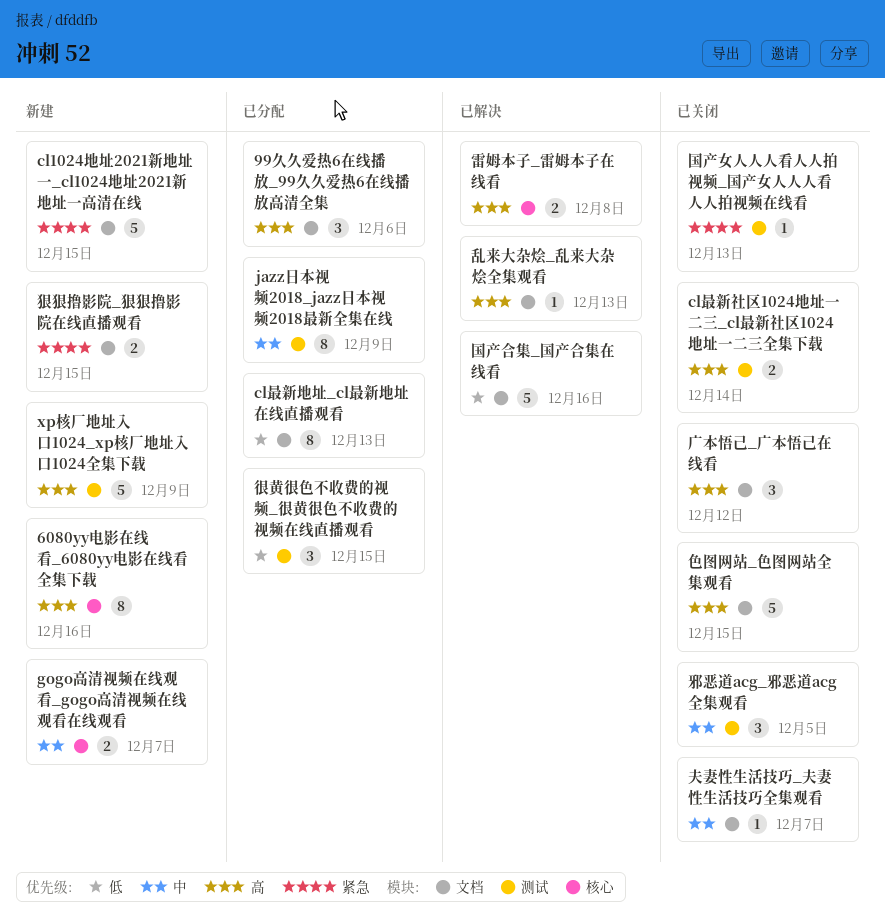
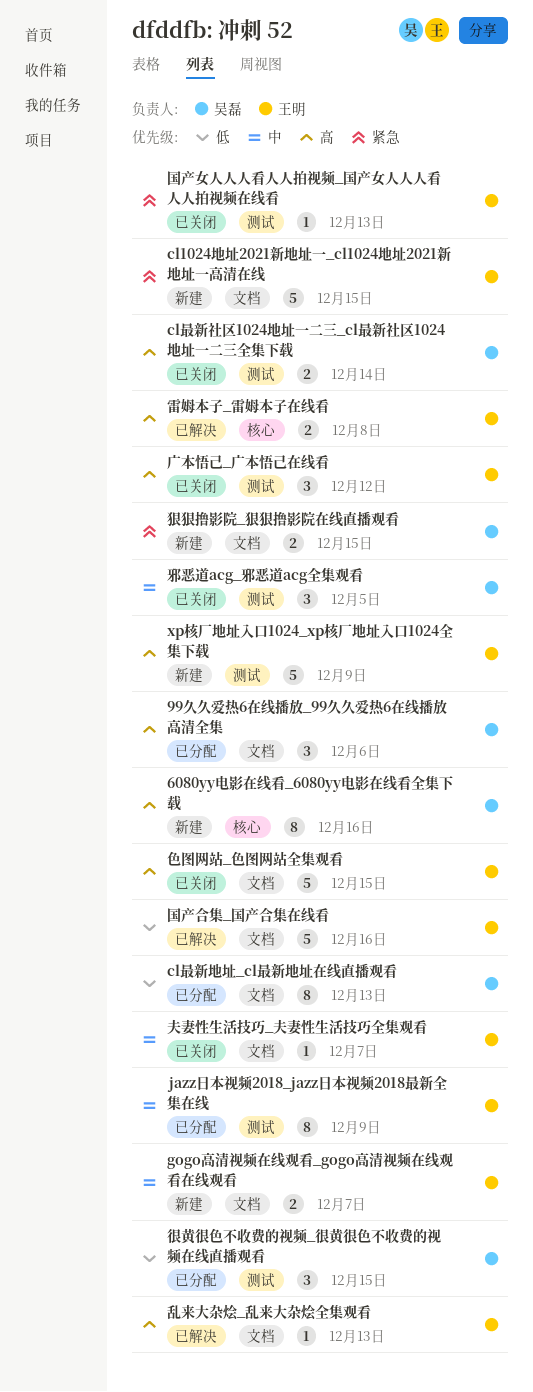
gogo高清视频在线观看_gogo高清视频在线观看在线观看, label: 核心 -> 文档
广本悟己_广本悟己在线看, label: 文档 -> 测试

